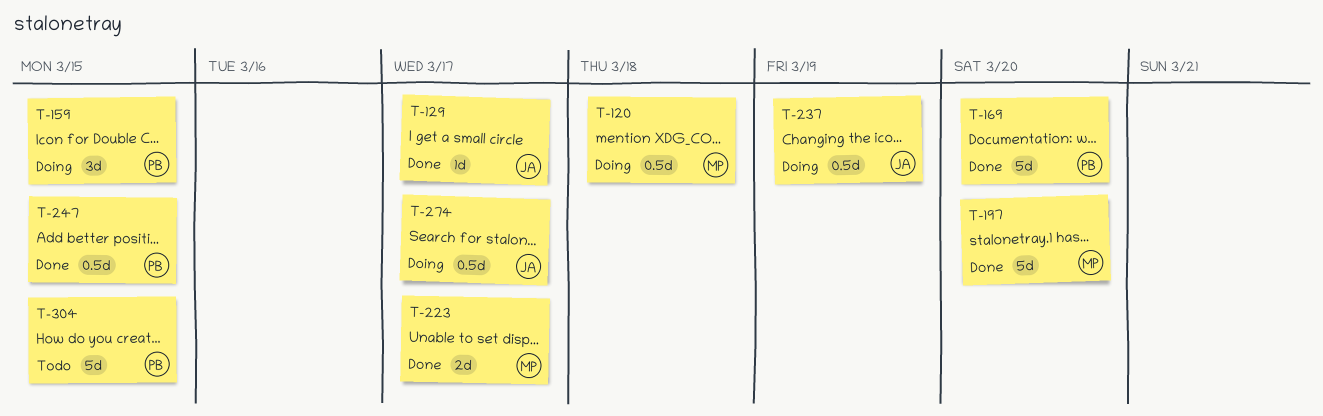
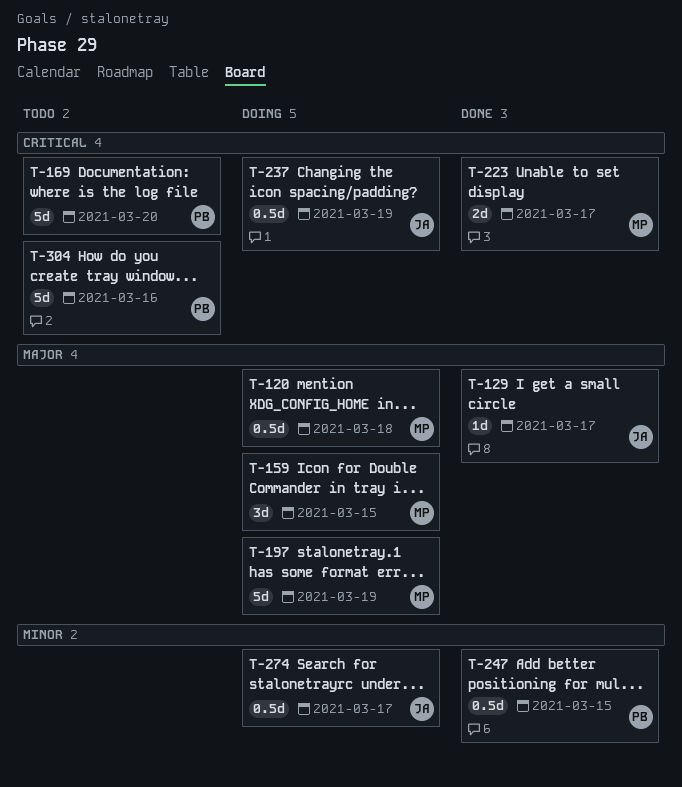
T-159, owner: PB -> MP
T-169, status: Done -> Todo
T-197, status: Done -> Doing
T-197, due: Mar 20 -> Mar 19
T-304, due: Mar 15 -> Mar 16

